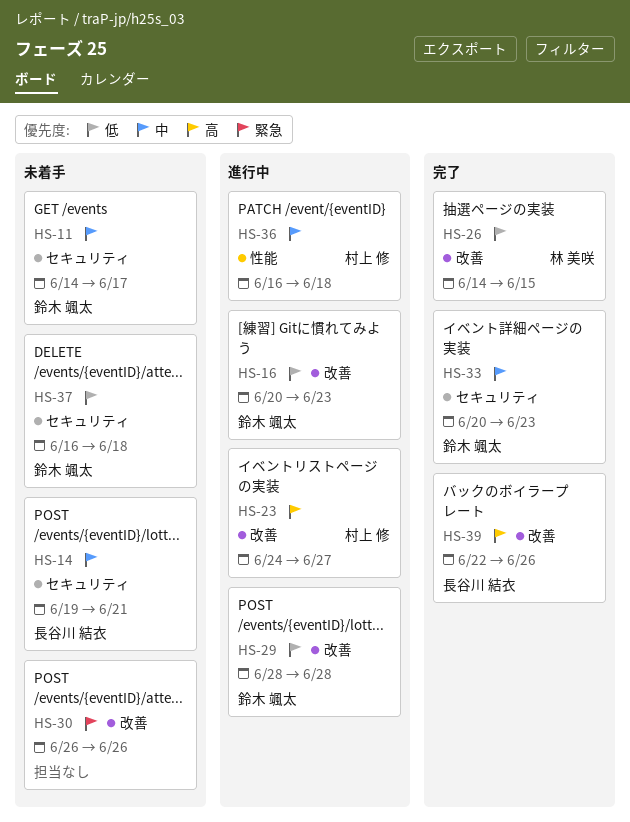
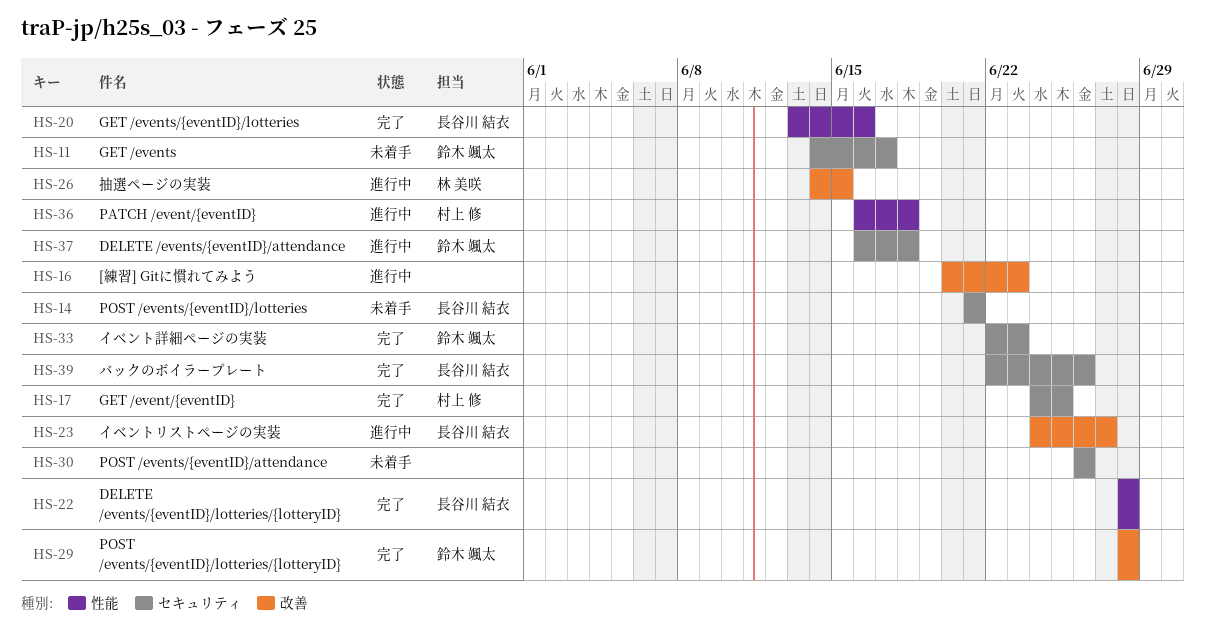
HS-14, start: Jun 19 -> Jun 21
HS-16, owner: 鈴木 颯太 -> none
HS-17: none -> present
HS-20: none -> present
HS-22: none -> present
HS-23, owner: 村上 修 -> 長谷川 結衣
HS-26, status: 完了 -> 進行中
HS-29, status: 進行中 -> 完了
HS-30, label: 改善 -> セキュリティ
HS-33, start: Jun 20 -> Jun 22
HS-37, status: 未着手 -> 進行中
HS-39, label: 改善 -> セキュリティ

